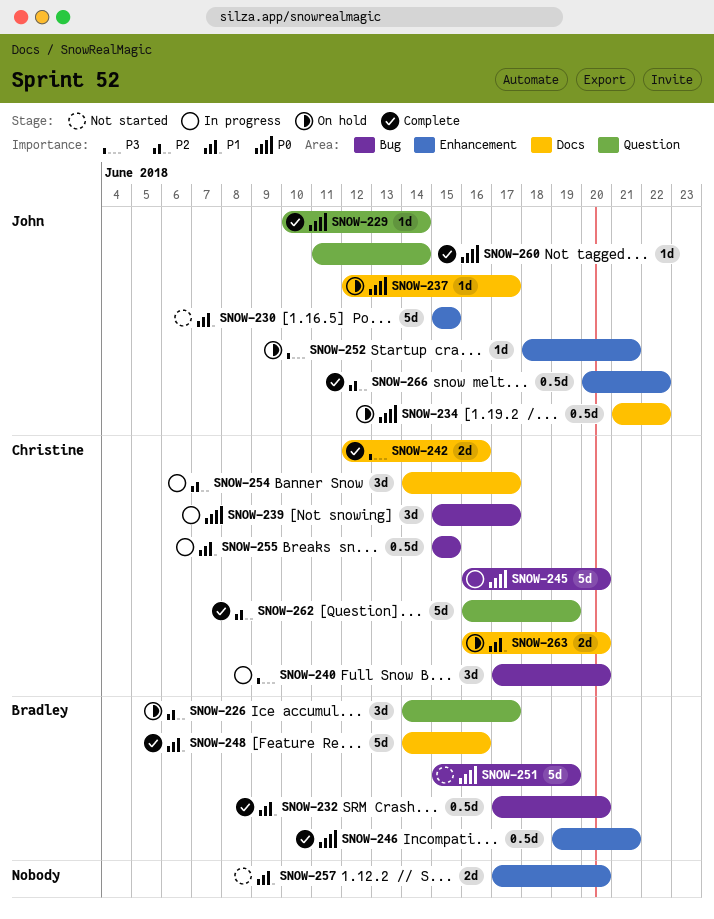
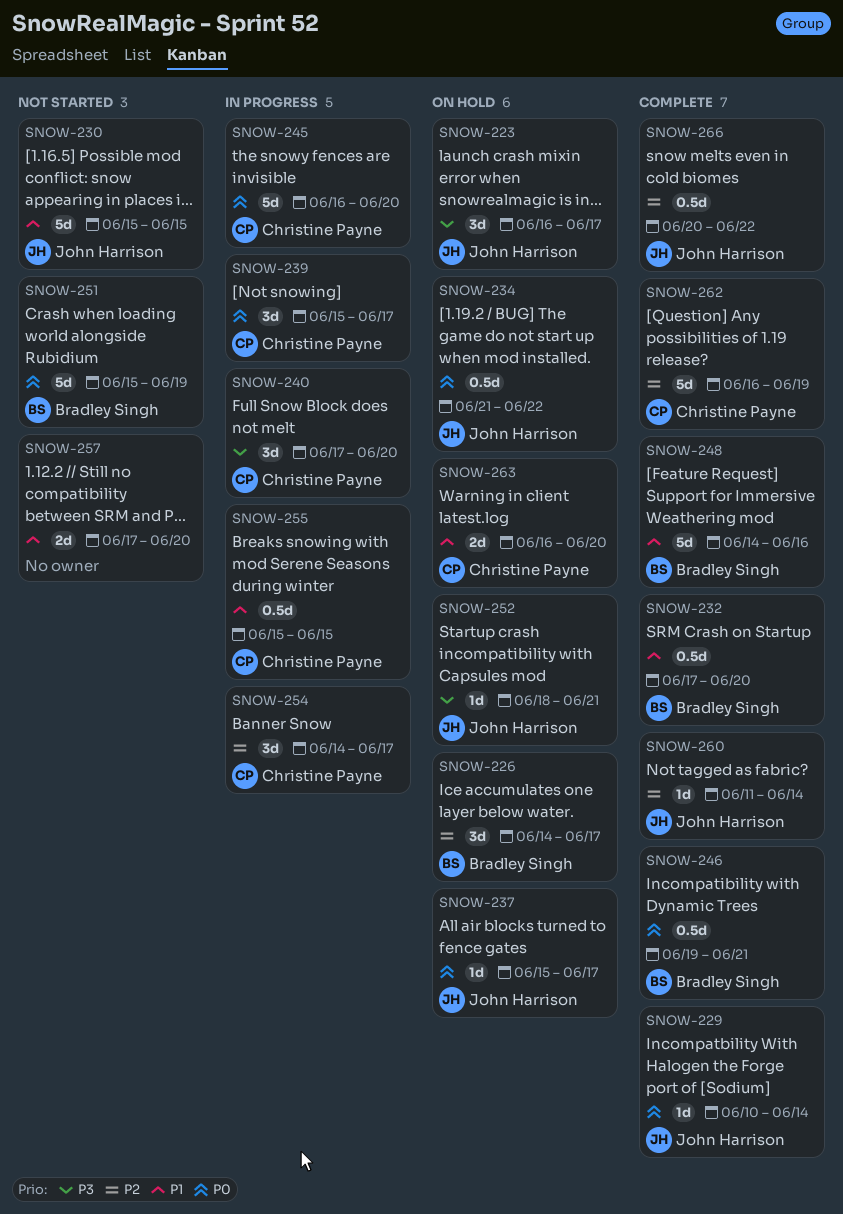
SNOW-223: none -> present
SNOW-237, start: Jun 12 -> Jun 15
SNOW-242: present -> none
SNOW-260, priority: P0 -> P2

